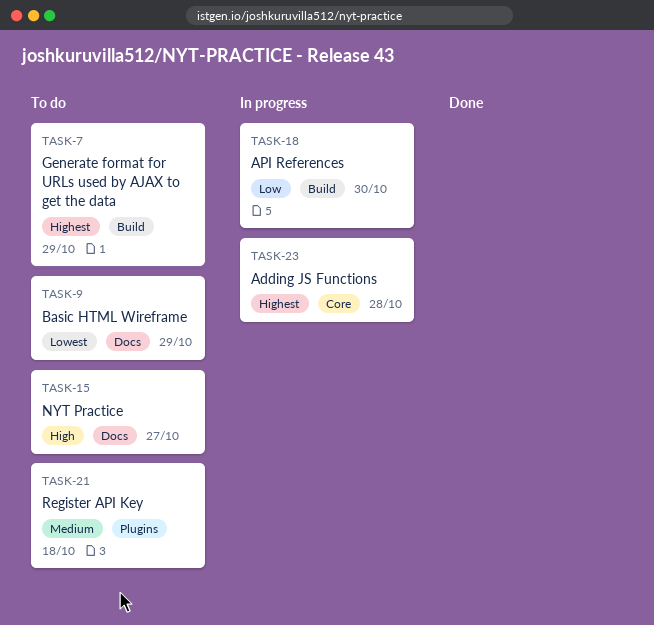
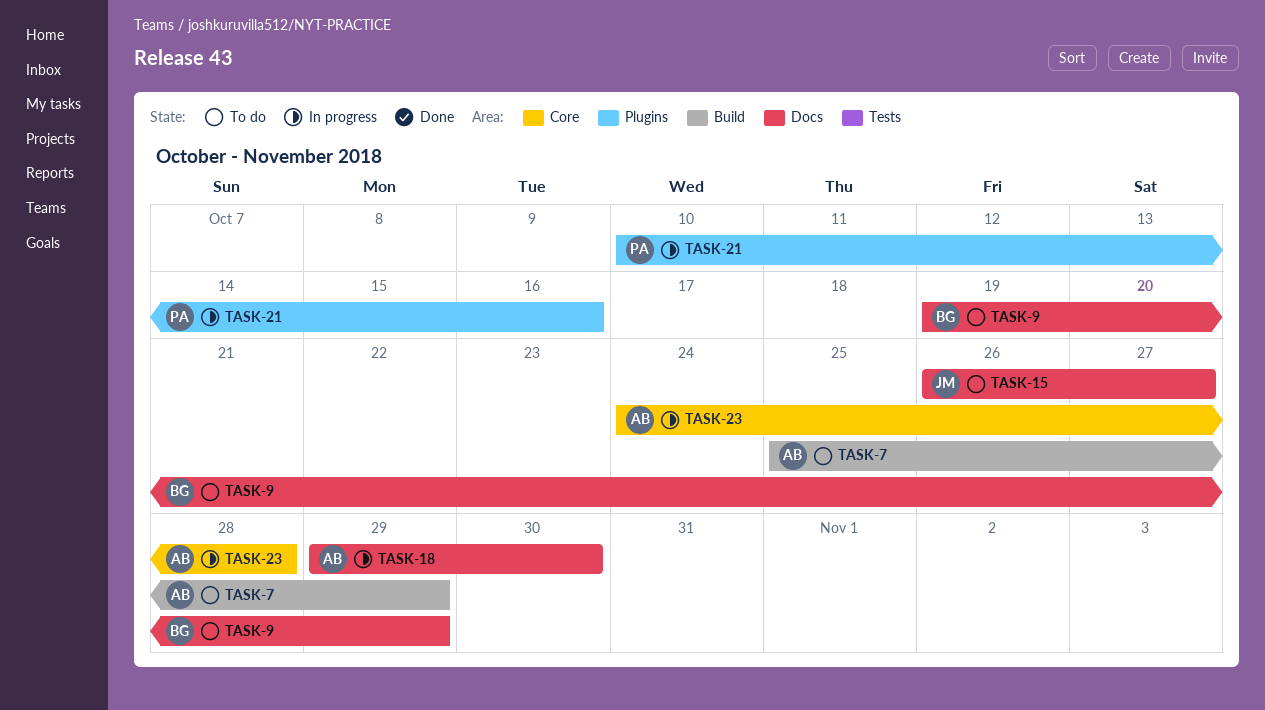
TASK-18, label: Build -> Docs
TASK-21, status: To do -> In progress
TASK-21, due: Oct 18 -> Oct 16

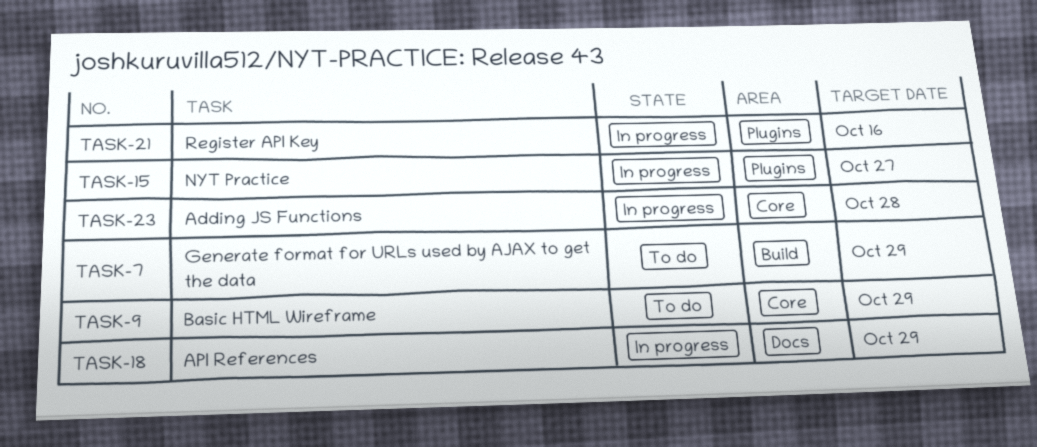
TASK-9, label: Docs -> Core
TASK-15, status: To do -> In progress
TASK-15, label: Docs -> Plugins
TASK-18, due: Oct 30 -> Oct 29

